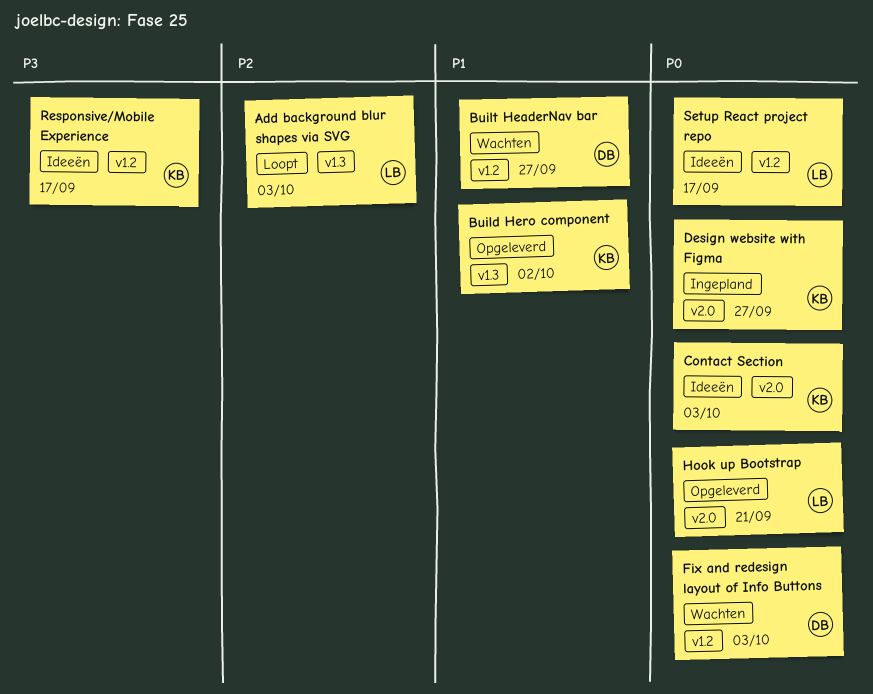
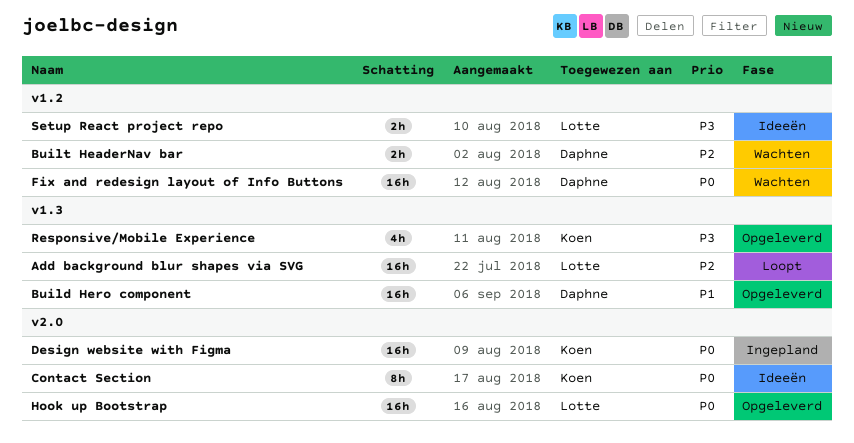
Build Hero component, owner: Koen -> Daphne
Built HeaderNav bar, priority: P1 -> P2
Responsive/Mobile Experience, status: Ideeën -> Opgeleverd
Responsive/Mobile Experience, label: v1.2 -> v1.3
Setup React project repo, priority: P0 -> P3

